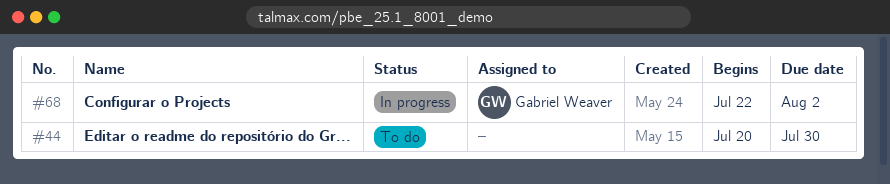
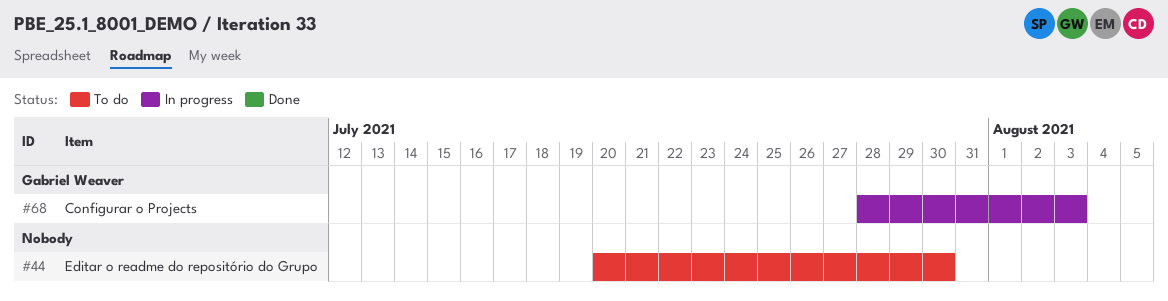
#68, start: Jul 22 -> Jul 28
#68, due: Aug 2 -> Aug 3

